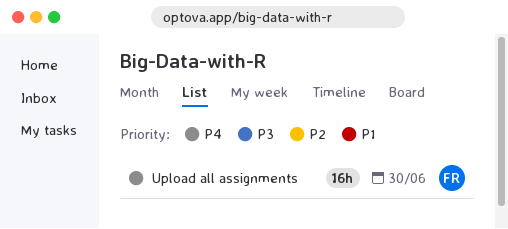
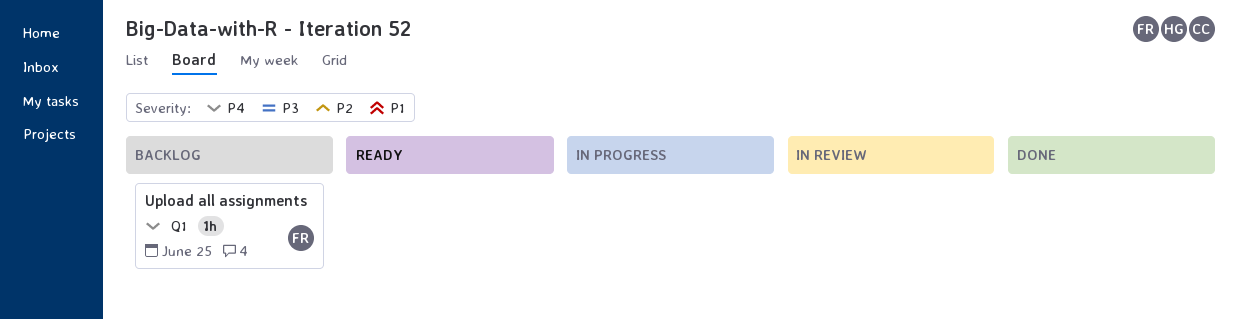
Upload all assignments, estimate: 16h -> 1h
Upload all assignments, due: Jun 30 -> Jun 25

